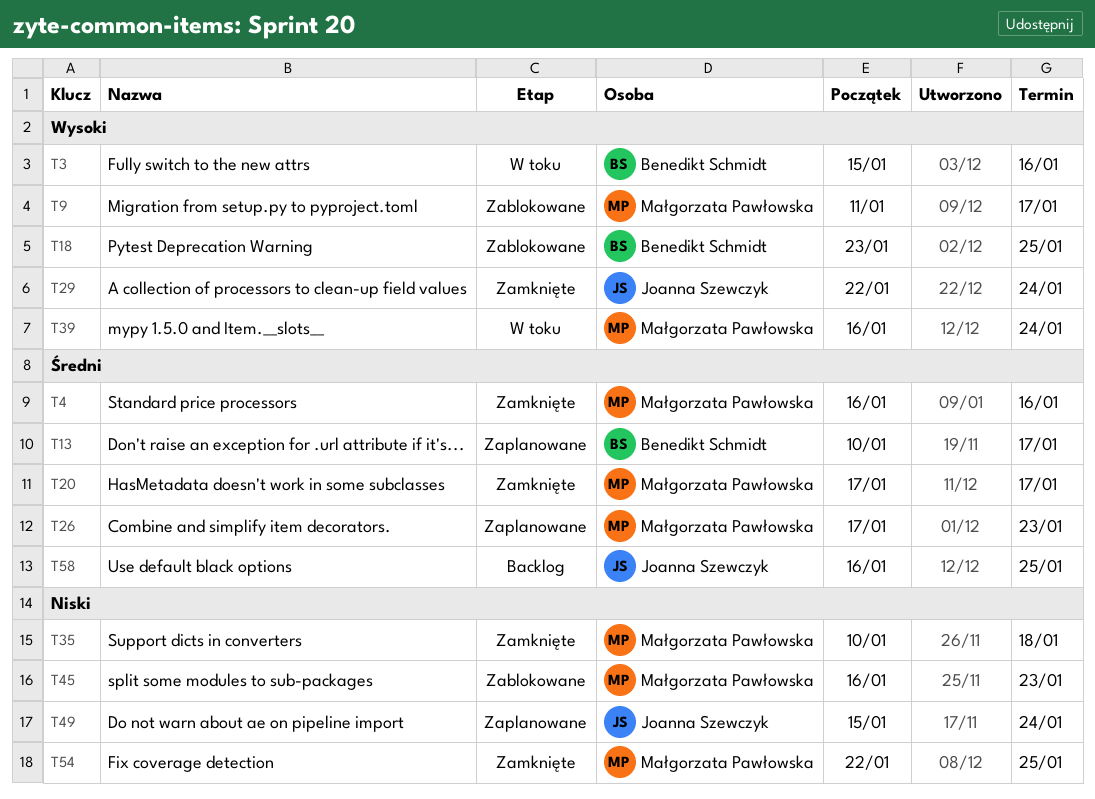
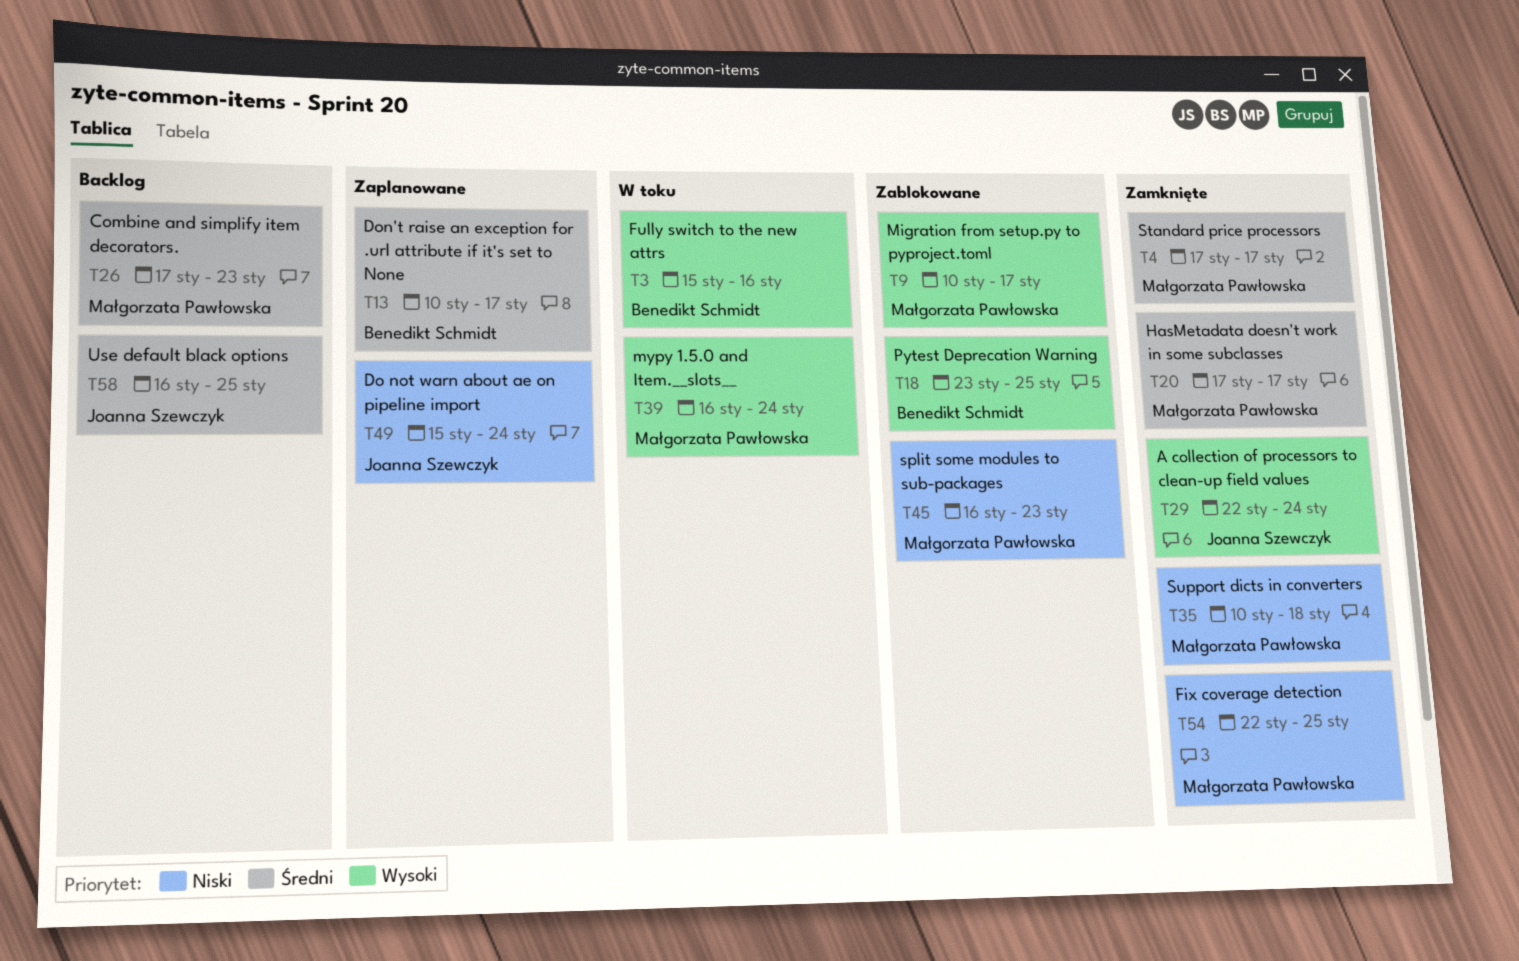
T4, start: Jan 16 -> Jan 17
T4, due: Jan 16 -> Jan 17
T9, start: Jan 11 -> Jan 10
T26, status: Zaplanowane -> Backlog

